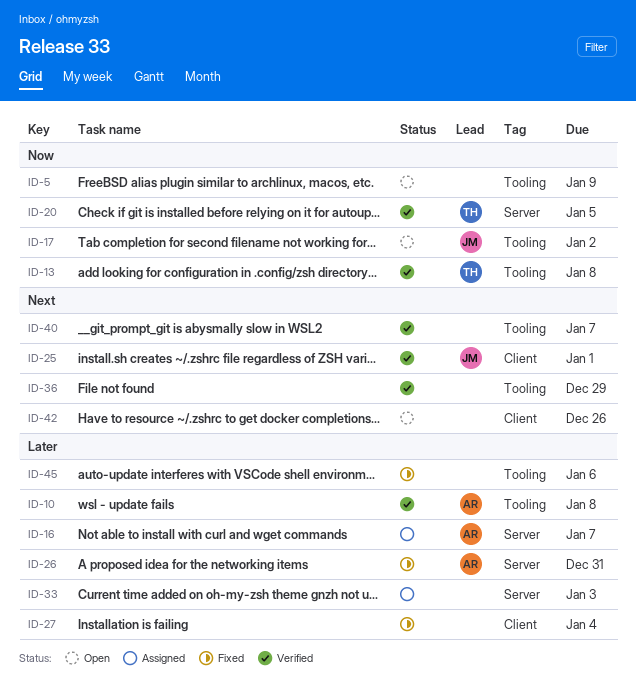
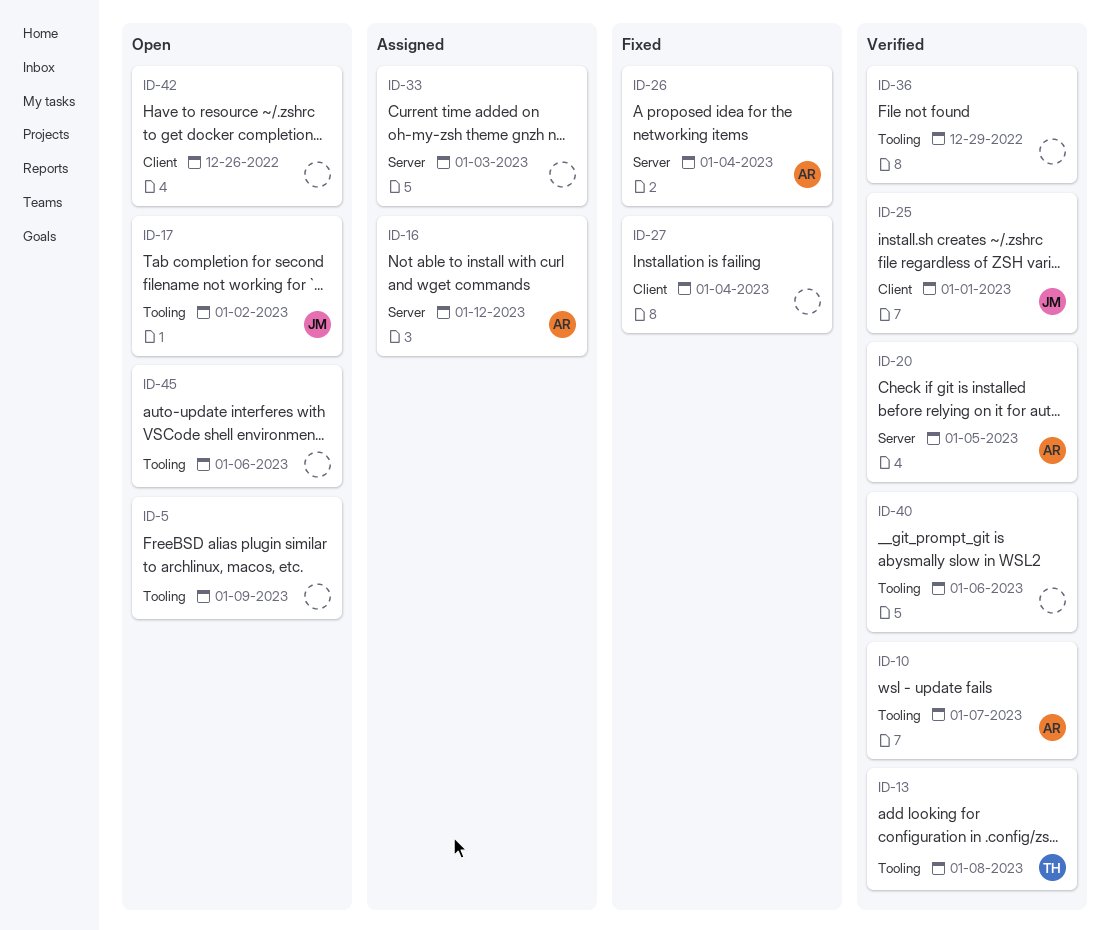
ID-10, due: Jan 8 -> Jan 7
ID-16, due: Jan 7 -> Jan 12
ID-20, owner: TH -> AR
ID-26, due: Dec 31 -> Jan 4
ID-40, due: Jan 7 -> Jan 6
ID-45, status: Fixed -> Open

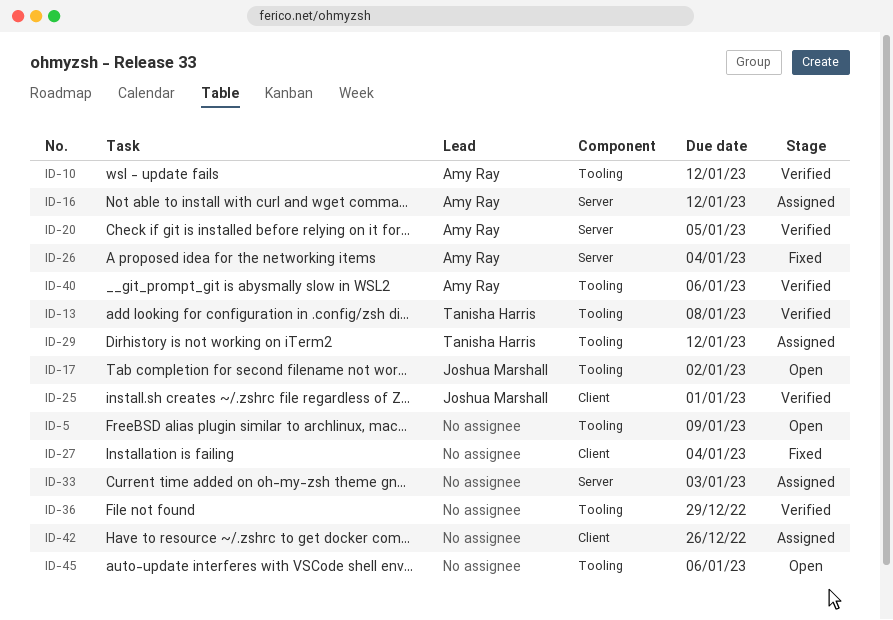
ID-10, due: Jan 7 -> Jan 12
ID-29: none -> present
ID-40, owner: none -> Amy Ray
ID-42, status: Open -> Assigned

